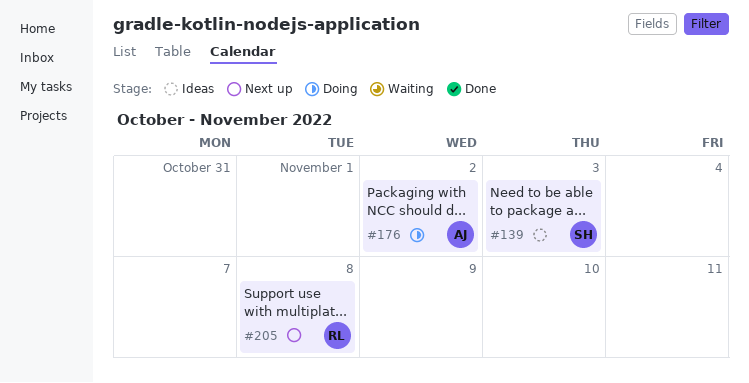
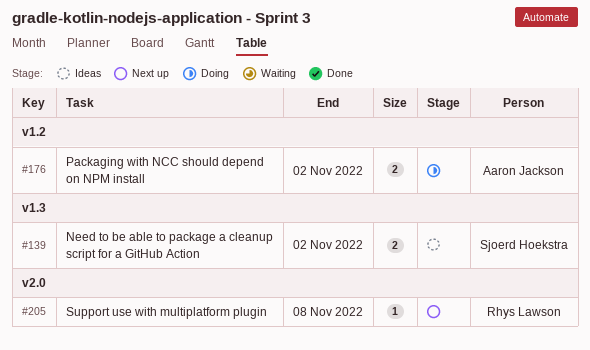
#139, due: Nov 3 -> Nov 2

